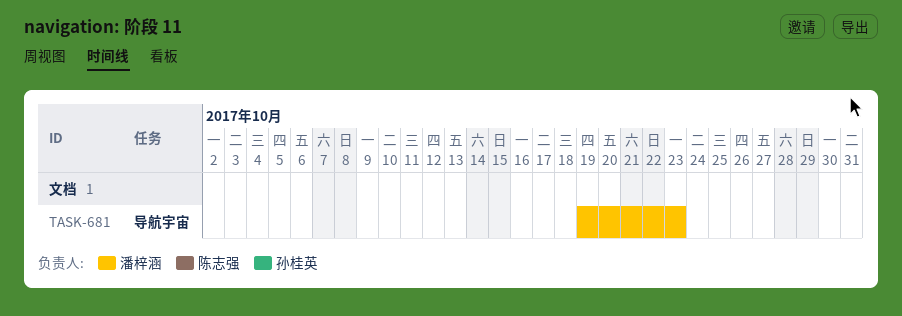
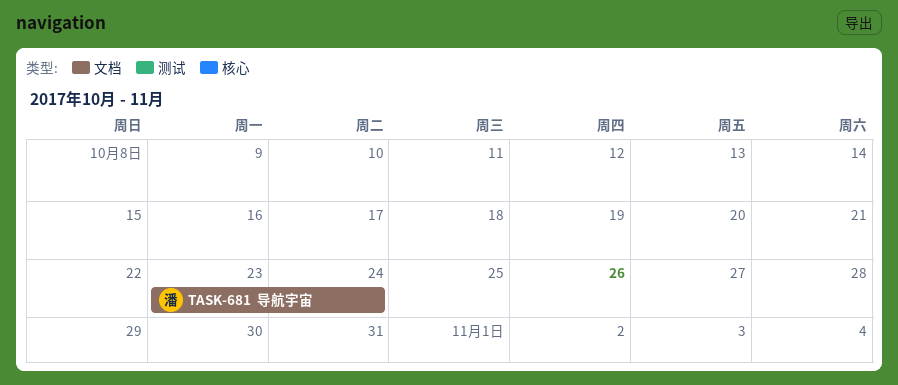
TASK-681, start: Oct 19 -> Oct 23
TASK-681, due: Oct 23 -> Oct 24

